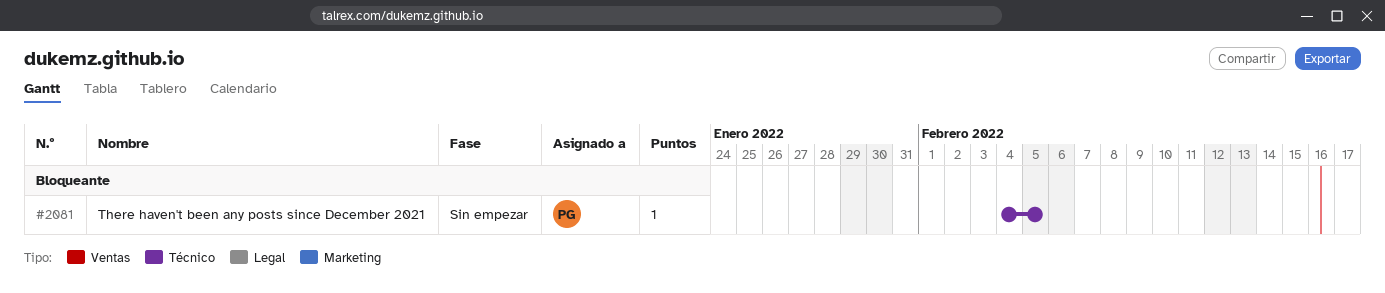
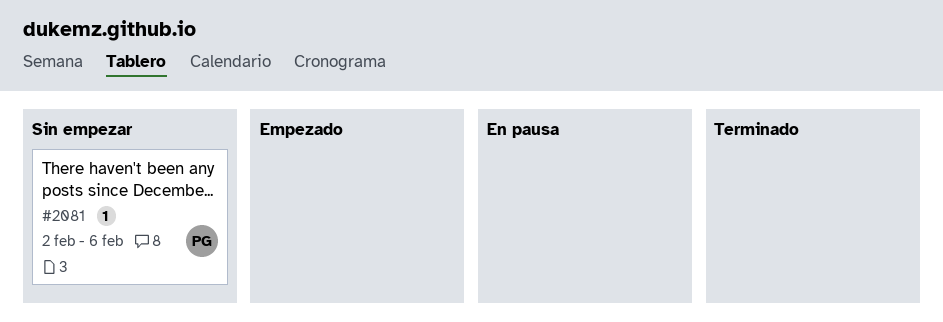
#2081, start: Feb 4 -> Feb 2
#2081, due: Feb 5 -> Feb 6

